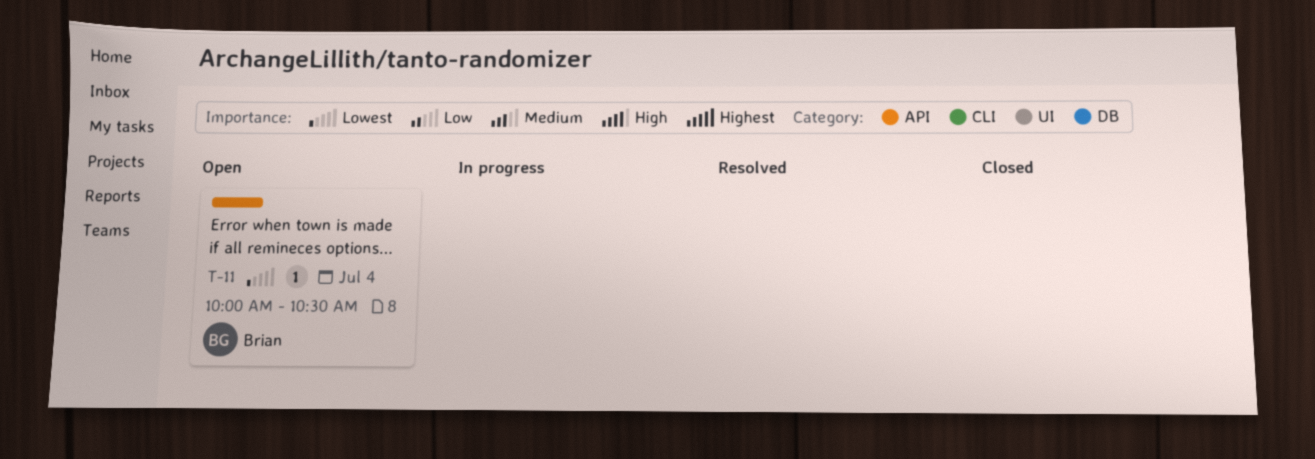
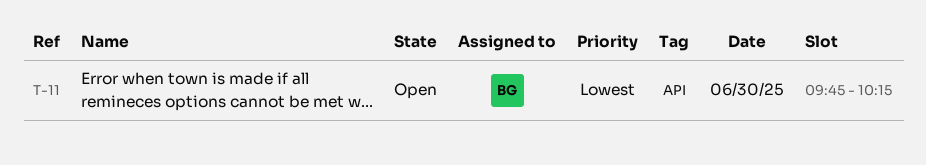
T-11, day: Jul 4 -> Jun 30
T-11, begins: 10:00 -> 09:45
T-11, ends: 10:30 -> 10:15

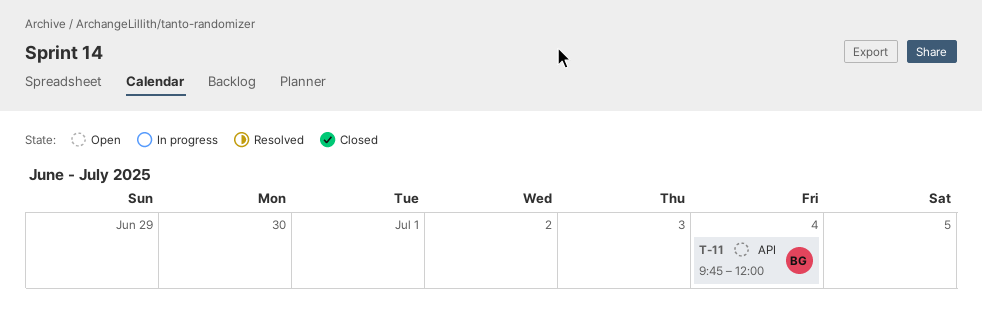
T-11, day: Jun 30 -> Jul 4
T-11, ends: 10:15 -> 12:00

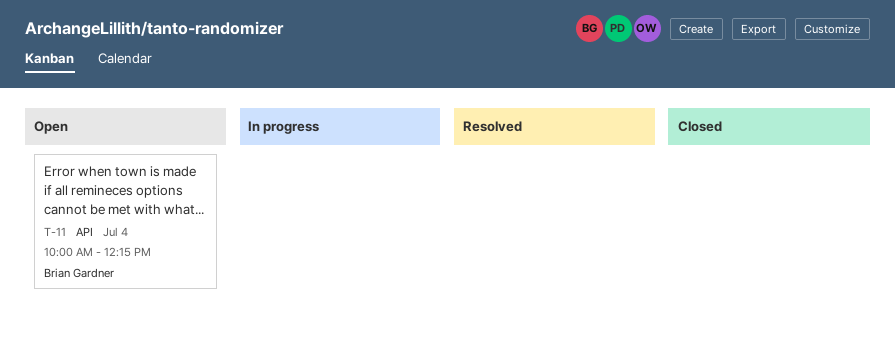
T-11, begins: 09:45 -> 10:00
T-11, ends: 12:00 -> 12:15

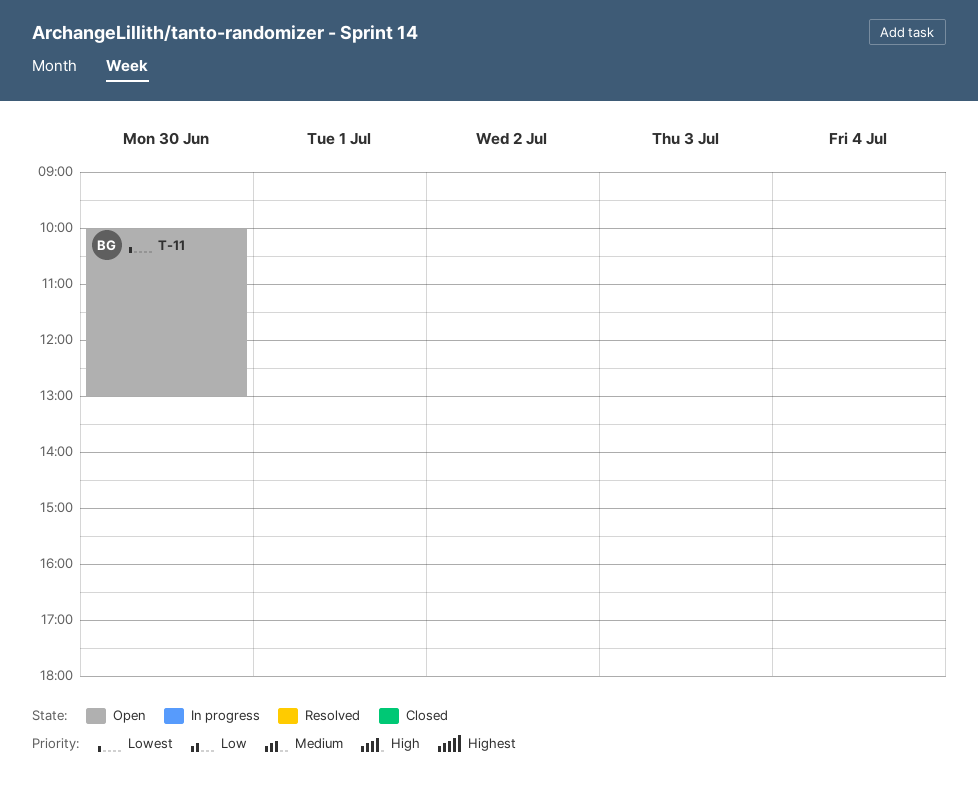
T-11, day: Jul 4 -> Jun 30
T-11, ends: 12:15 -> 13:00

